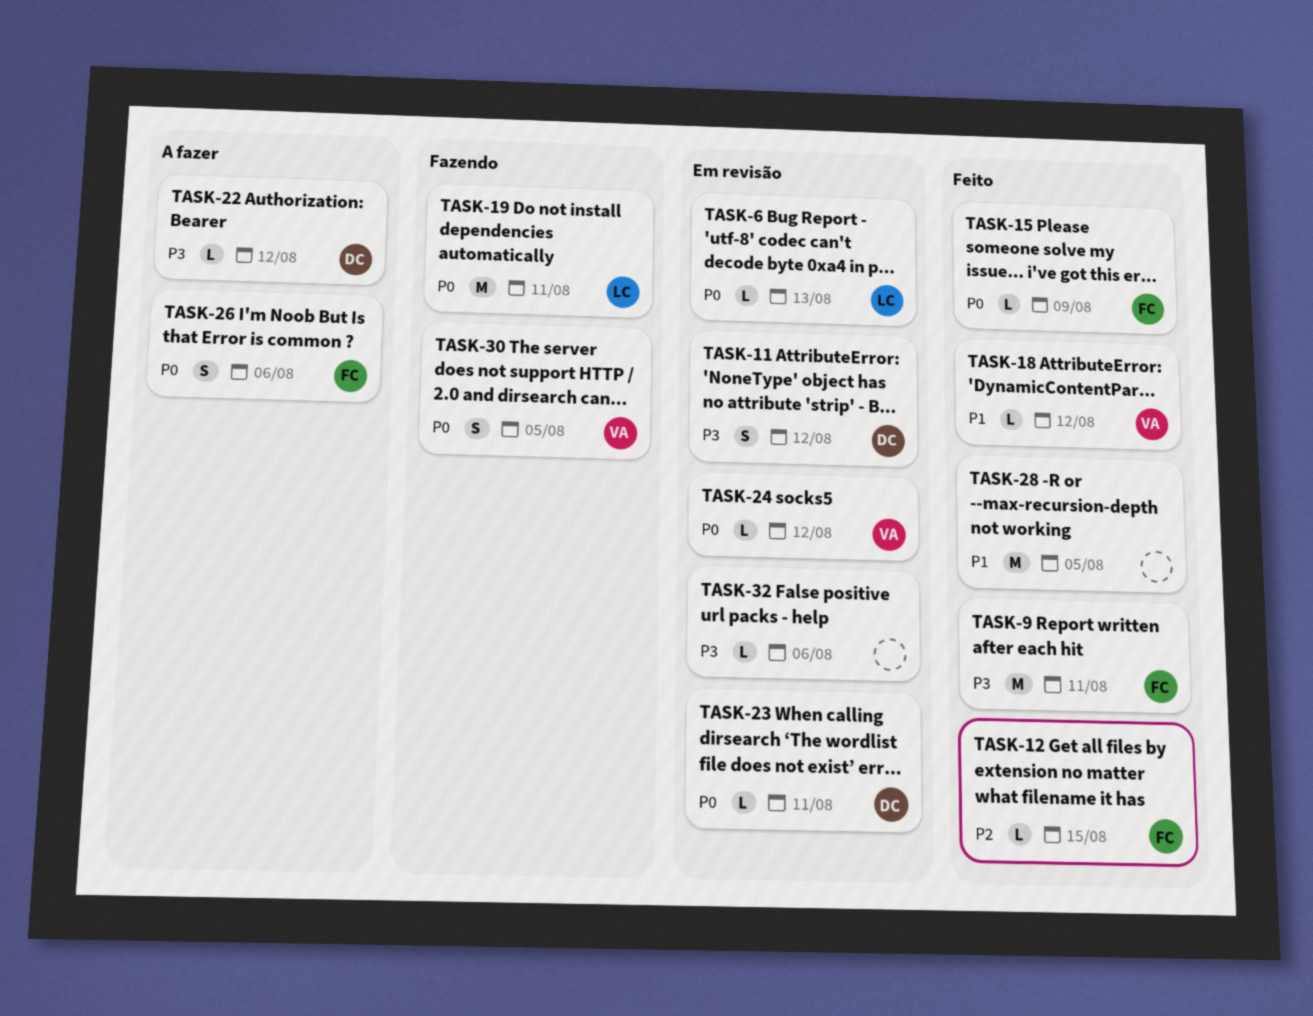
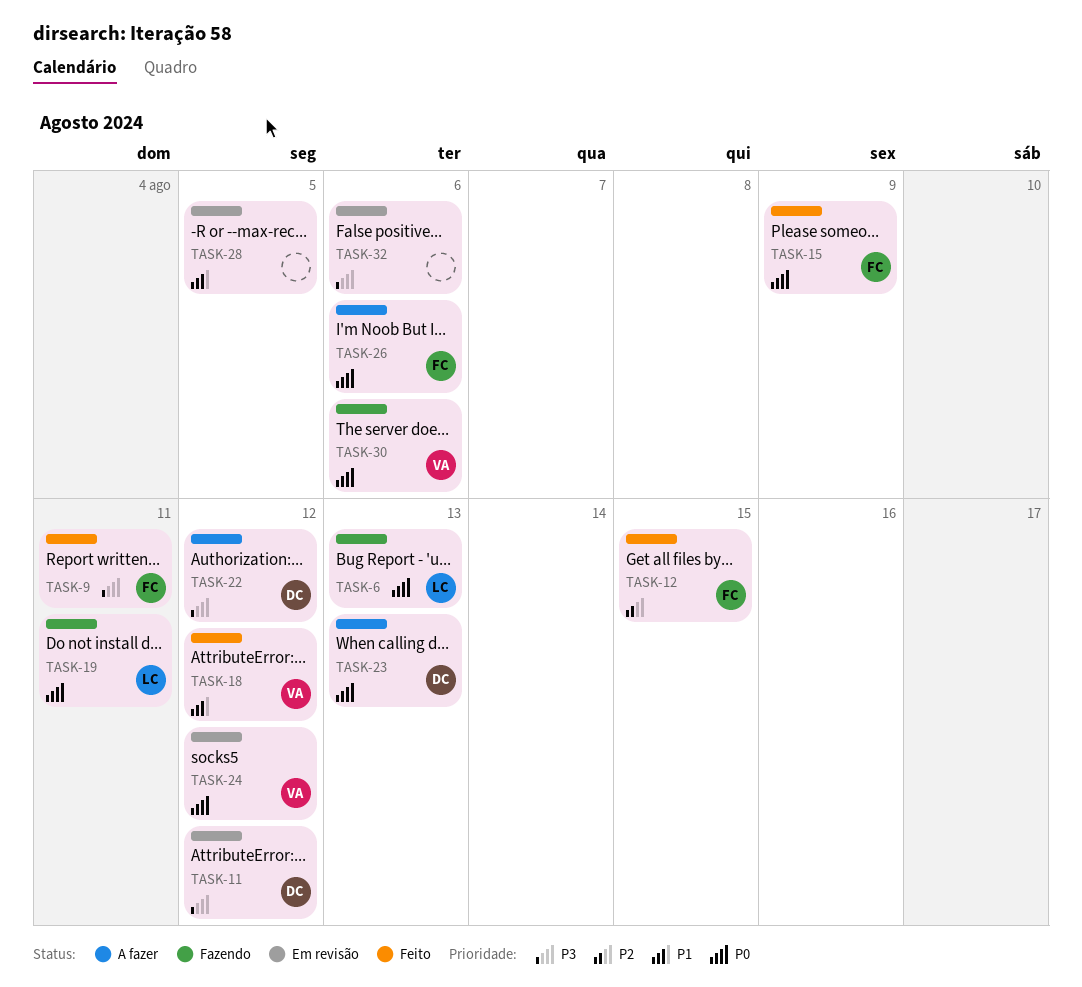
TASK-6, status: Em revisão -> Fazendo
TASK-23, status: Em revisão -> A fazer
TASK-23, due: Aug 11 -> Aug 13
TASK-28, status: Feito -> Em revisão
TASK-30, due: Aug 5 -> Aug 6

